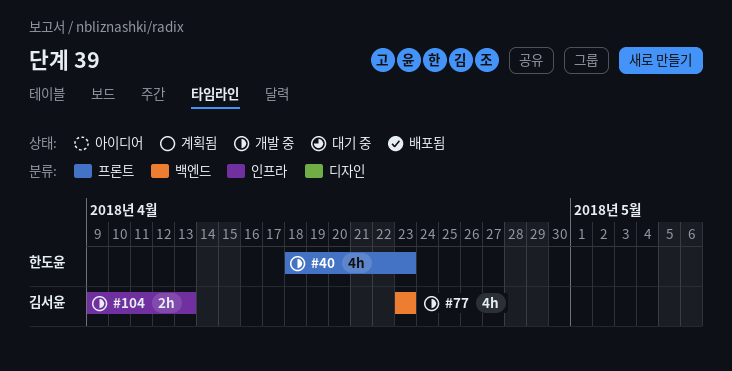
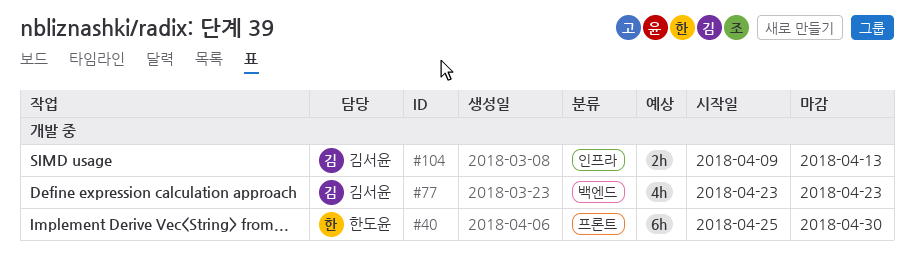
#40, estimate: 4h -> 6h
#40, start: Apr 18 -> Apr 25
#40, due: Apr 23 -> Apr 30

